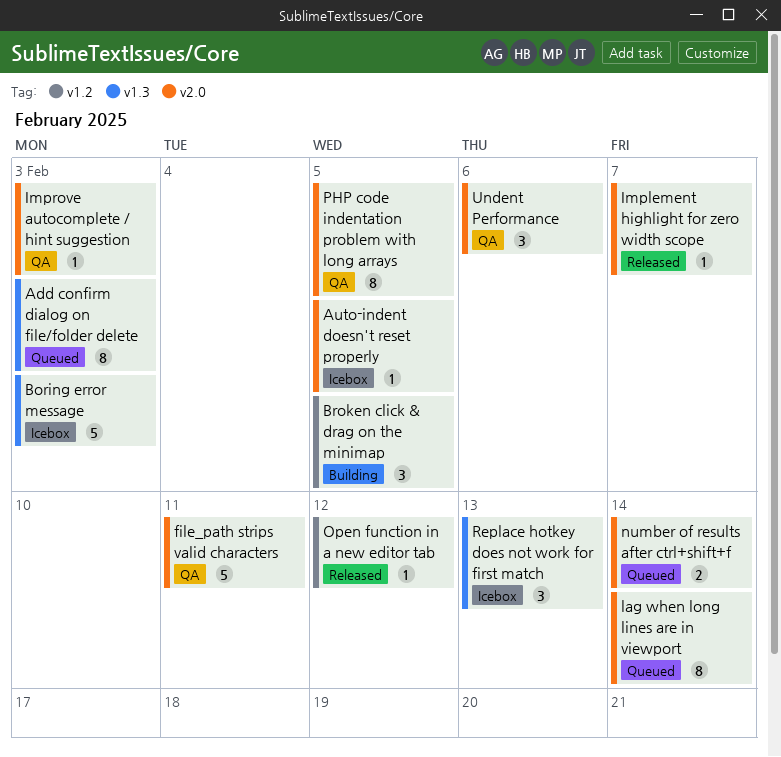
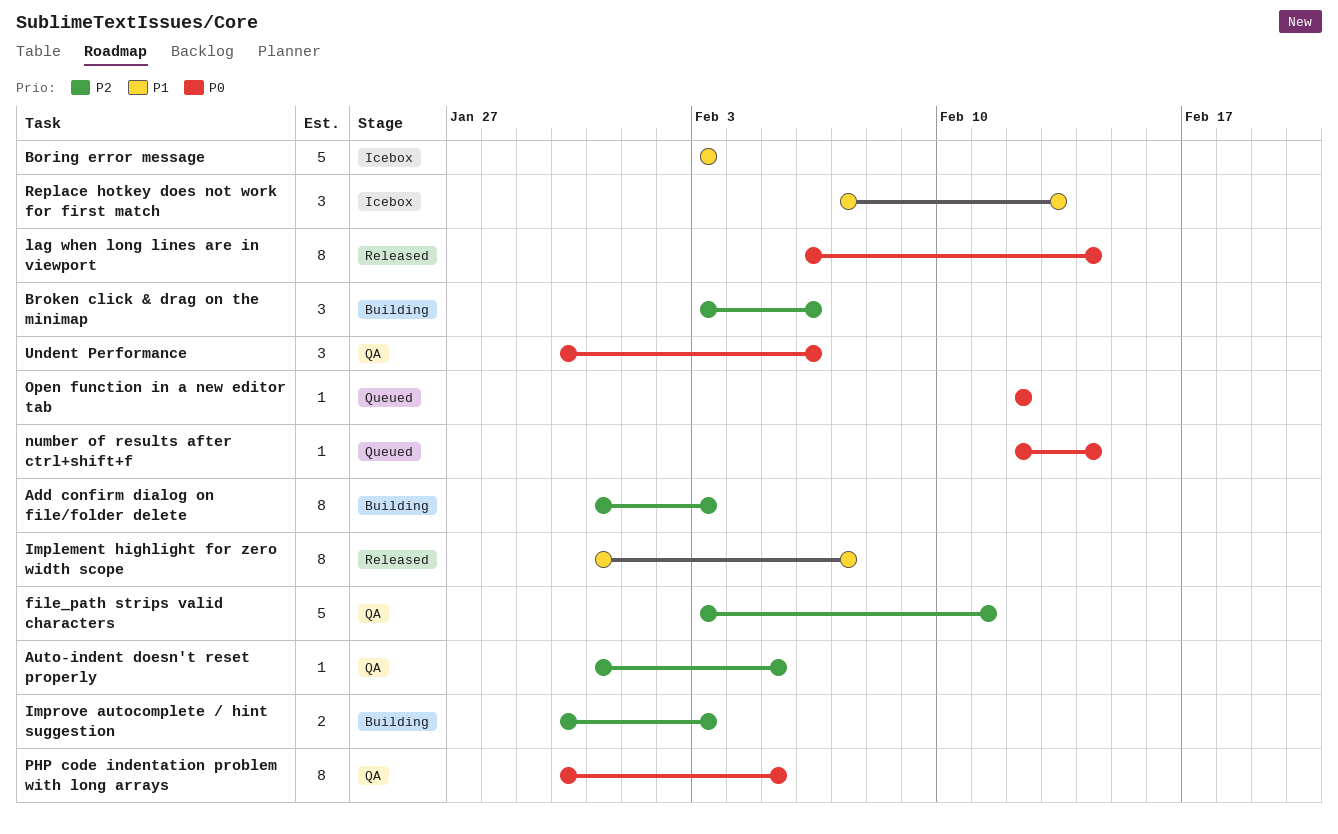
Add confirm dialog on file/folder delete, status: Queued -> Building
Auto-indent doesn't reset properly, status: Icebox -> QA
Broken click & drag on the minimap, due: Feb 5 -> Feb 6
Implement highlight for zero width scope, estimate: 1 -> 8
Improve autocomplete / hint suggestion, status: QA -> Building
Improve autocomplete / hint suggestion, estimate: 1 -> 2
lag when long lines are in viewport, status: Queued -> Released
number of results after ctrl+shift+f, estimate: 2 -> 1
Open function in a new editor tab, status: Released -> Queued

